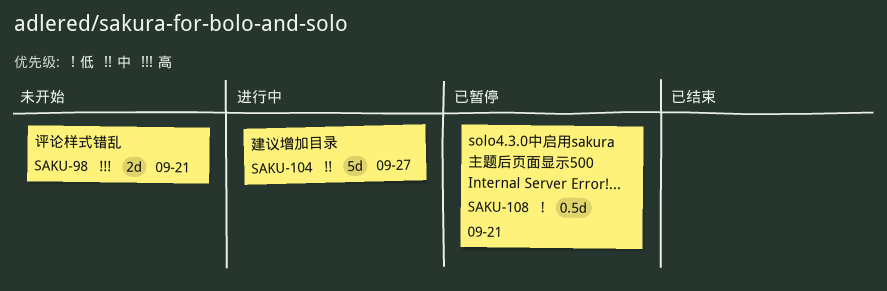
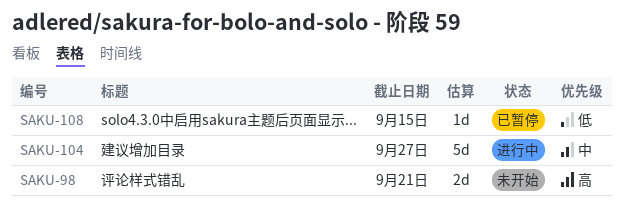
SAKU-108, estimate: 0.5d -> 1d
SAKU-108, due: Sep 21 -> Sep 15

